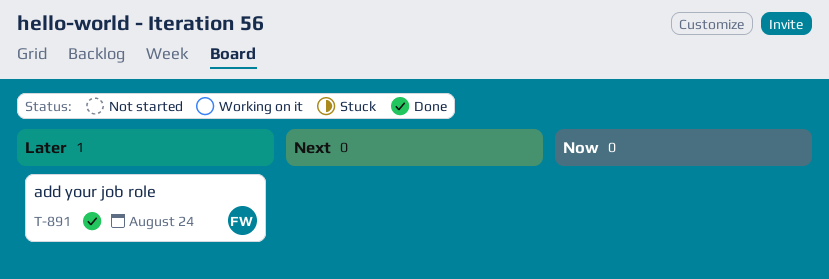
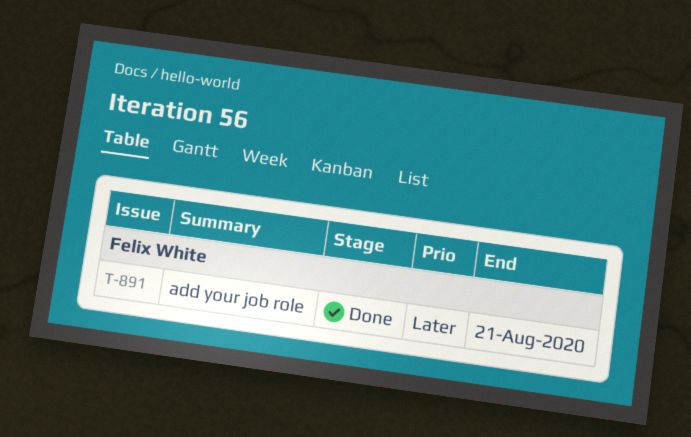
T-891, due: Aug 24 -> Aug 21

